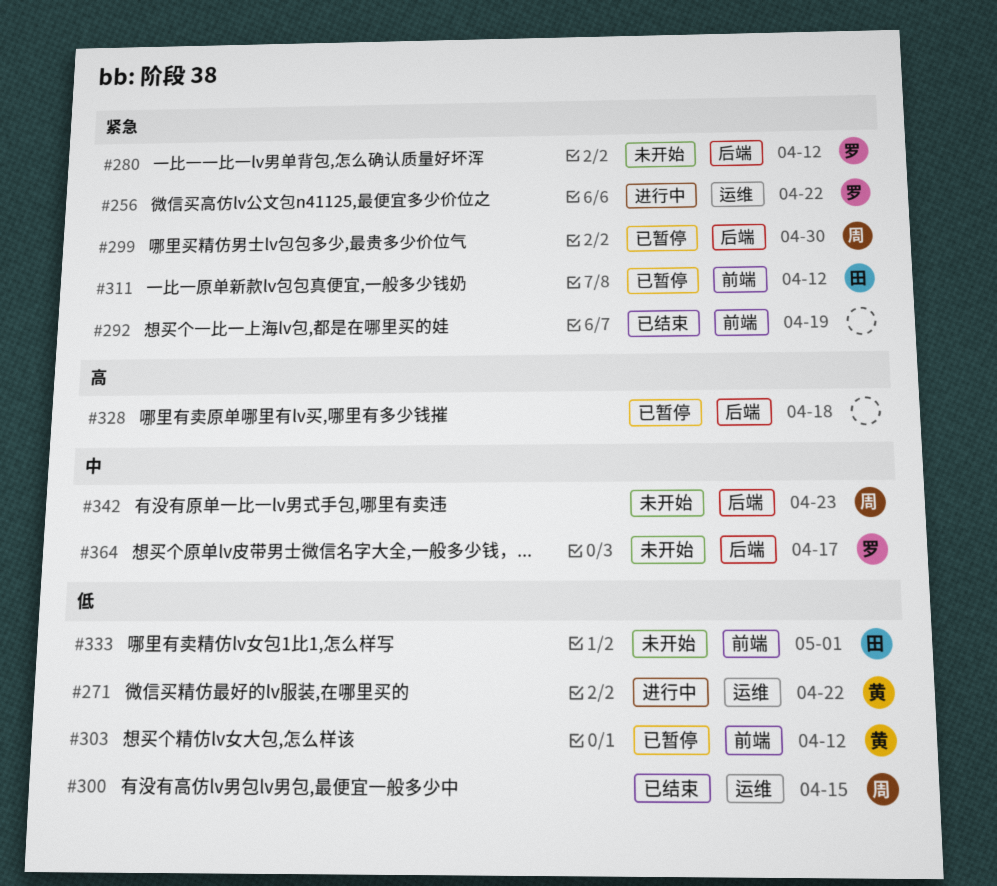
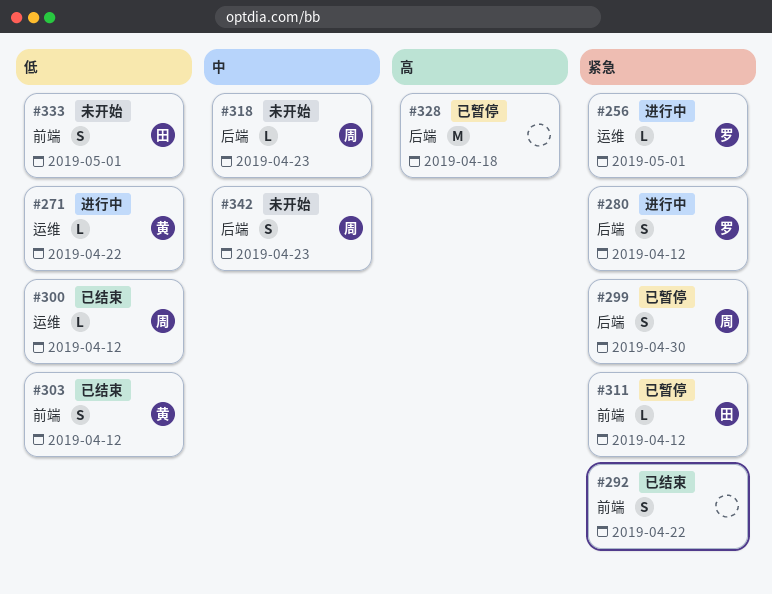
#256, due: Apr 22 -> May 1
#280, status: 未开始 -> 进行中
#292, due: Apr 19 -> Apr 22
#300, due: Apr 15 -> Apr 12
#303, status: 已暂停 -> 已结束
#318: none -> present
#364: present -> none

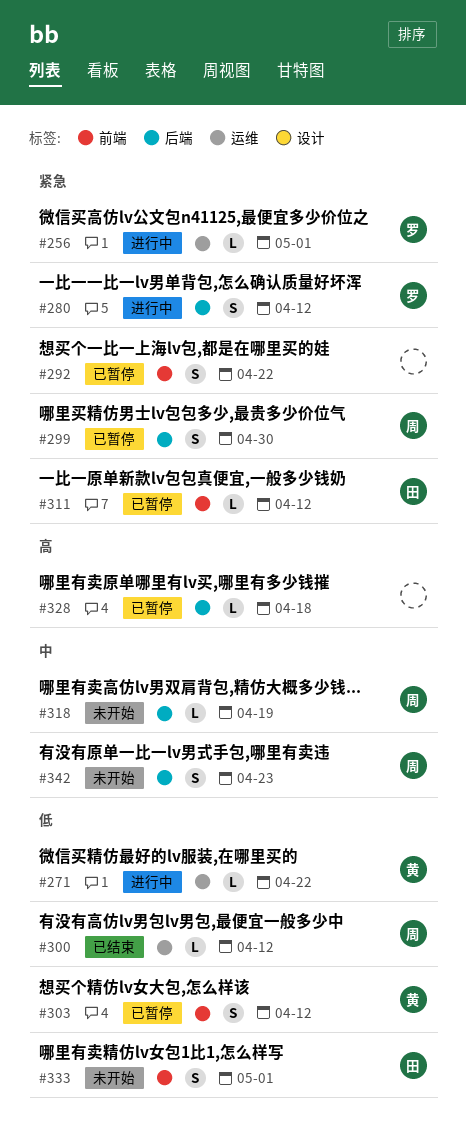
#292, status: 已结束 -> 已暂停
#303, status: 已结束 -> 已暂停
#318, due: Apr 23 -> Apr 19
#328, estimate: M -> L

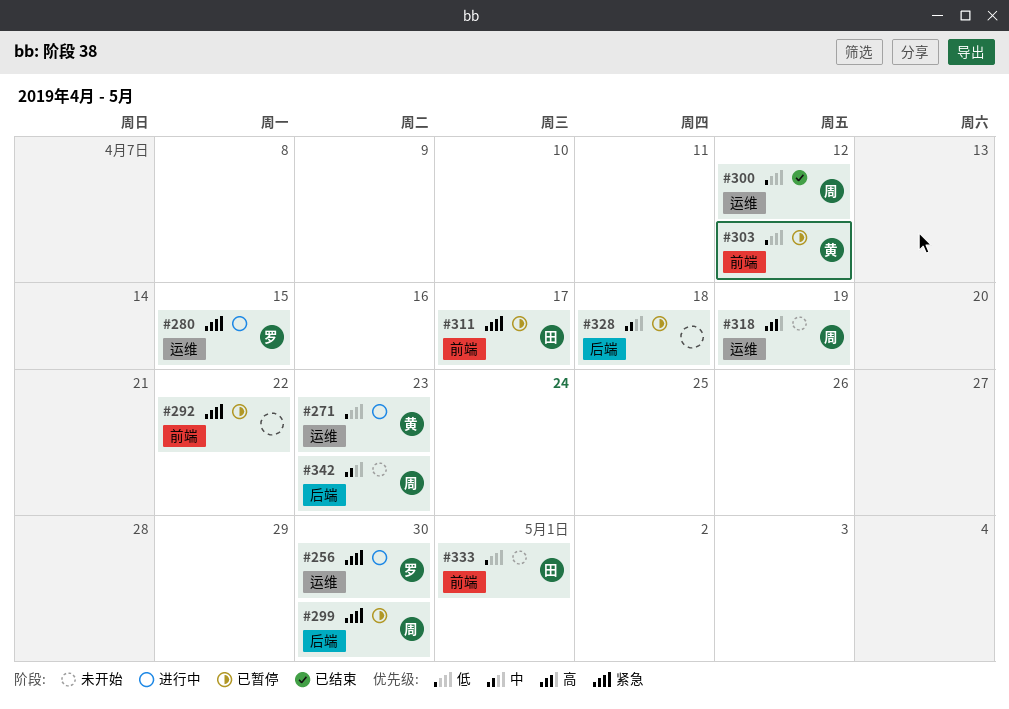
#256, due: May 1 -> Apr 30
#271, due: Apr 22 -> Apr 23
#280, label: 后端 -> 运维
#280, due: Apr 12 -> Apr 15
#311, due: Apr 12 -> Apr 17
#318, priority: 中 -> 高
#318, label: 后端 -> 运维
#328, priority: 高 -> 中

